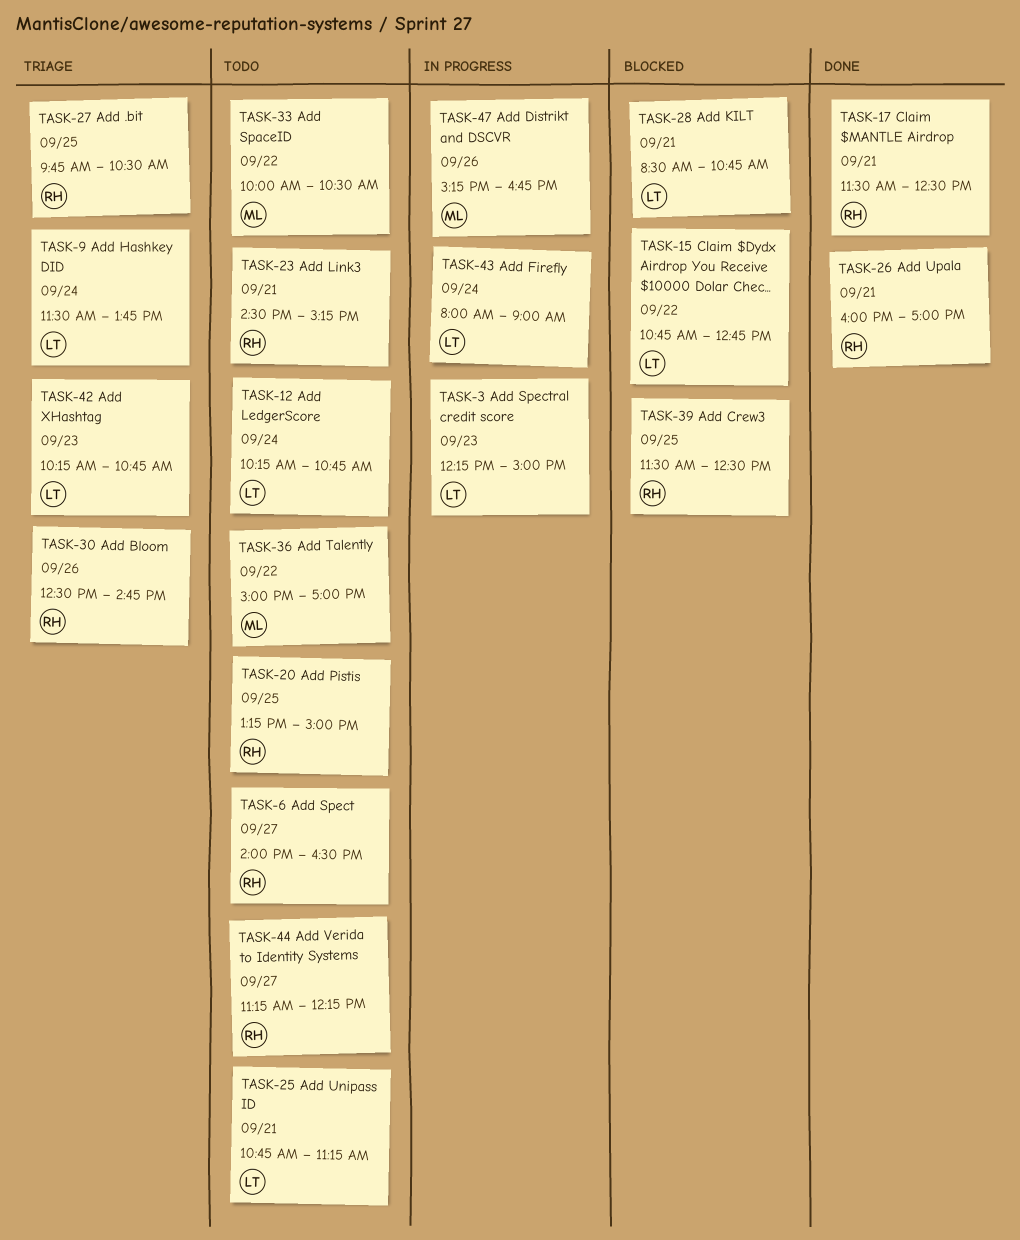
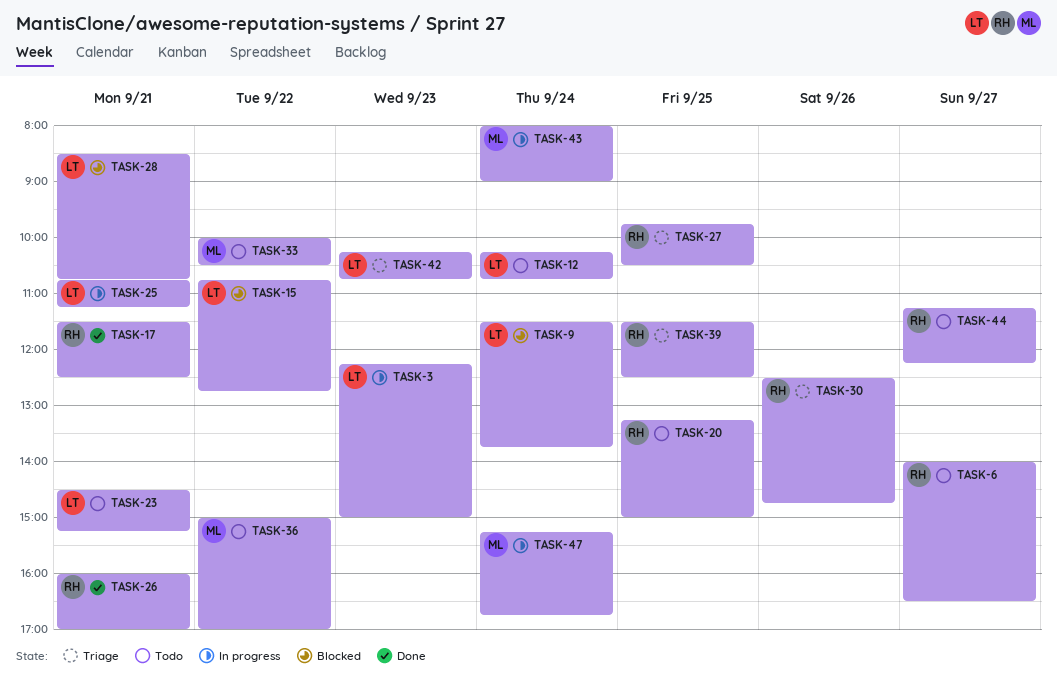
TASK-9, status: Triage -> Blocked
TASK-23, owner: RH -> LT
TASK-25, status: Todo -> In progress
TASK-39, status: Blocked -> Triage
TASK-43, owner: LT -> ML
TASK-47, day: Sep 26 -> Sep 24

